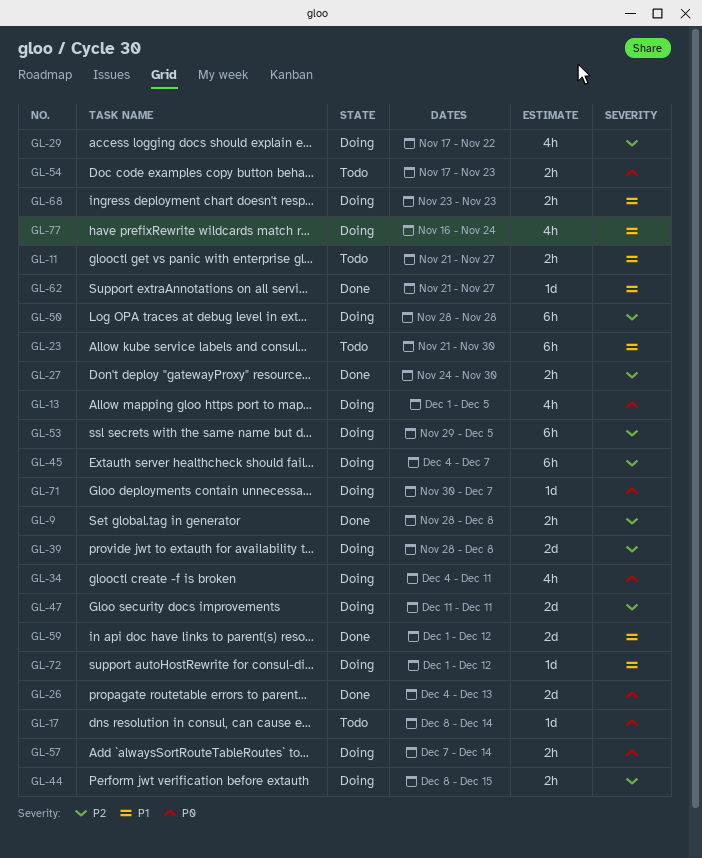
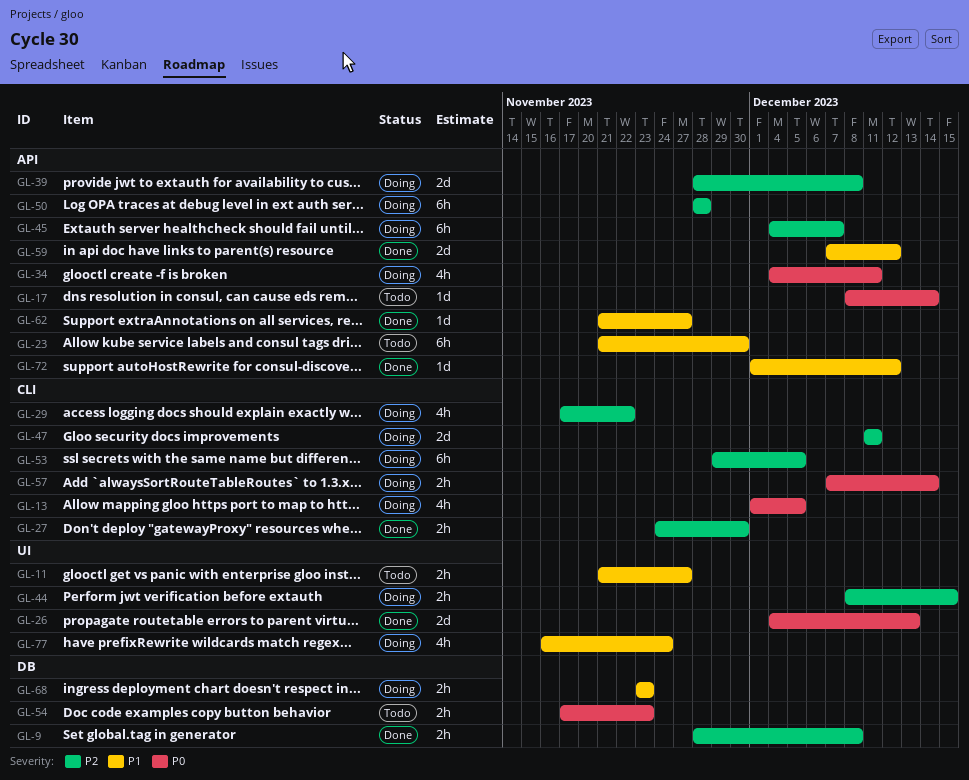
GL-59, start: Dec 1 -> Dec 7
GL-71: present -> none
GL-72, status: Doing -> Done

